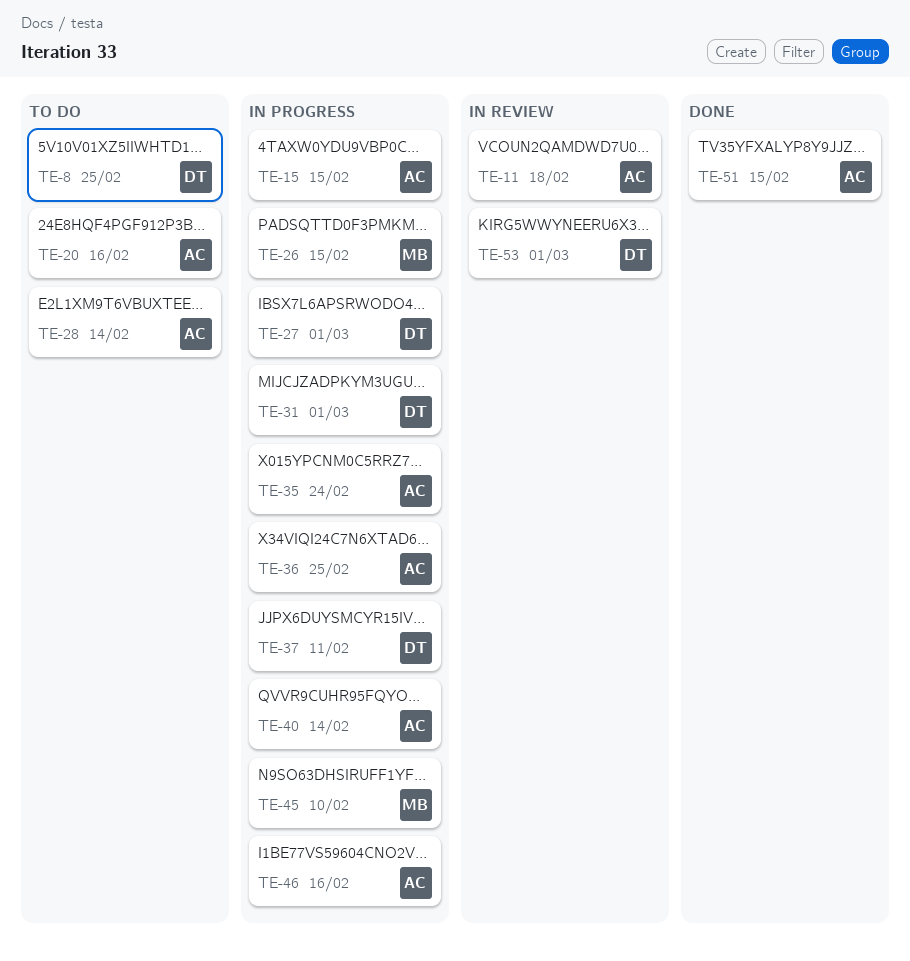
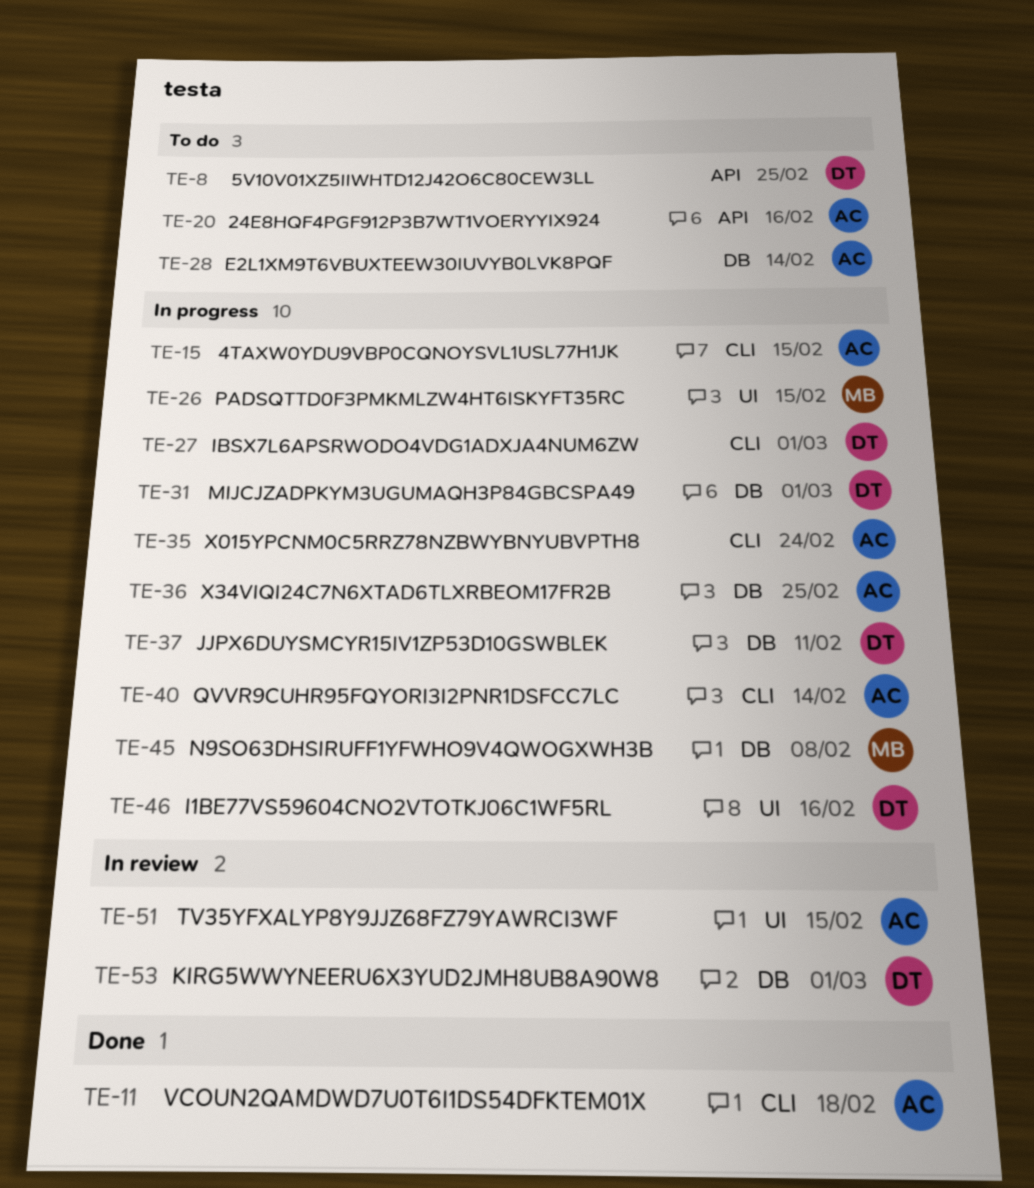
TE-11, status: In review -> Done
TE-45, due: Feb 10 -> Feb 8
TE-46, owner: AC -> DT
TE-51, status: Done -> In review

